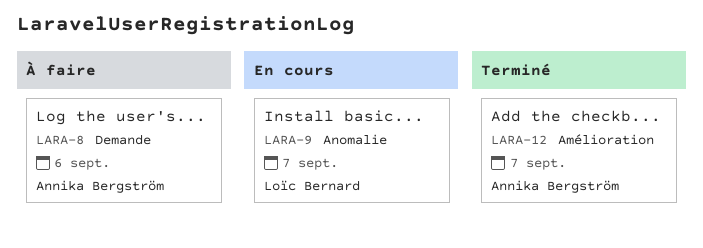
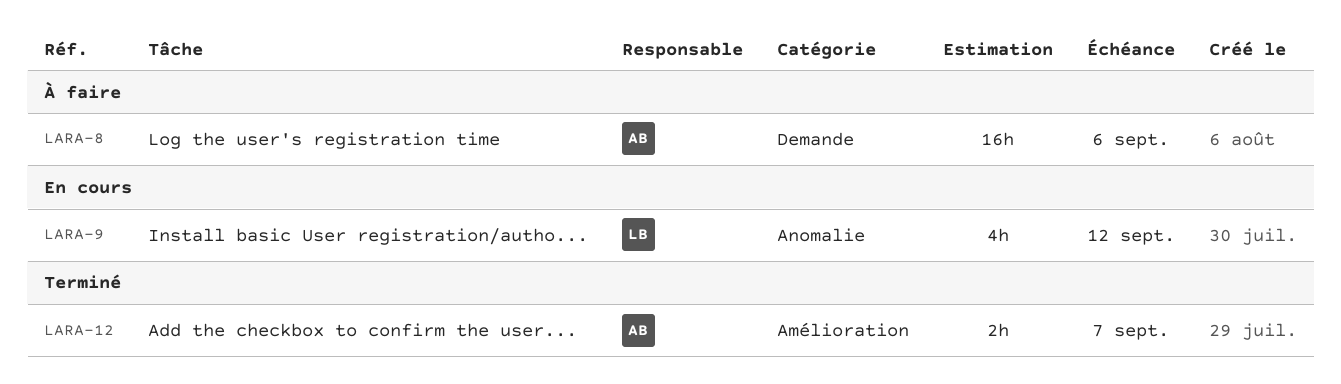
LARA-9, due: Sep 7 -> Sep 12

